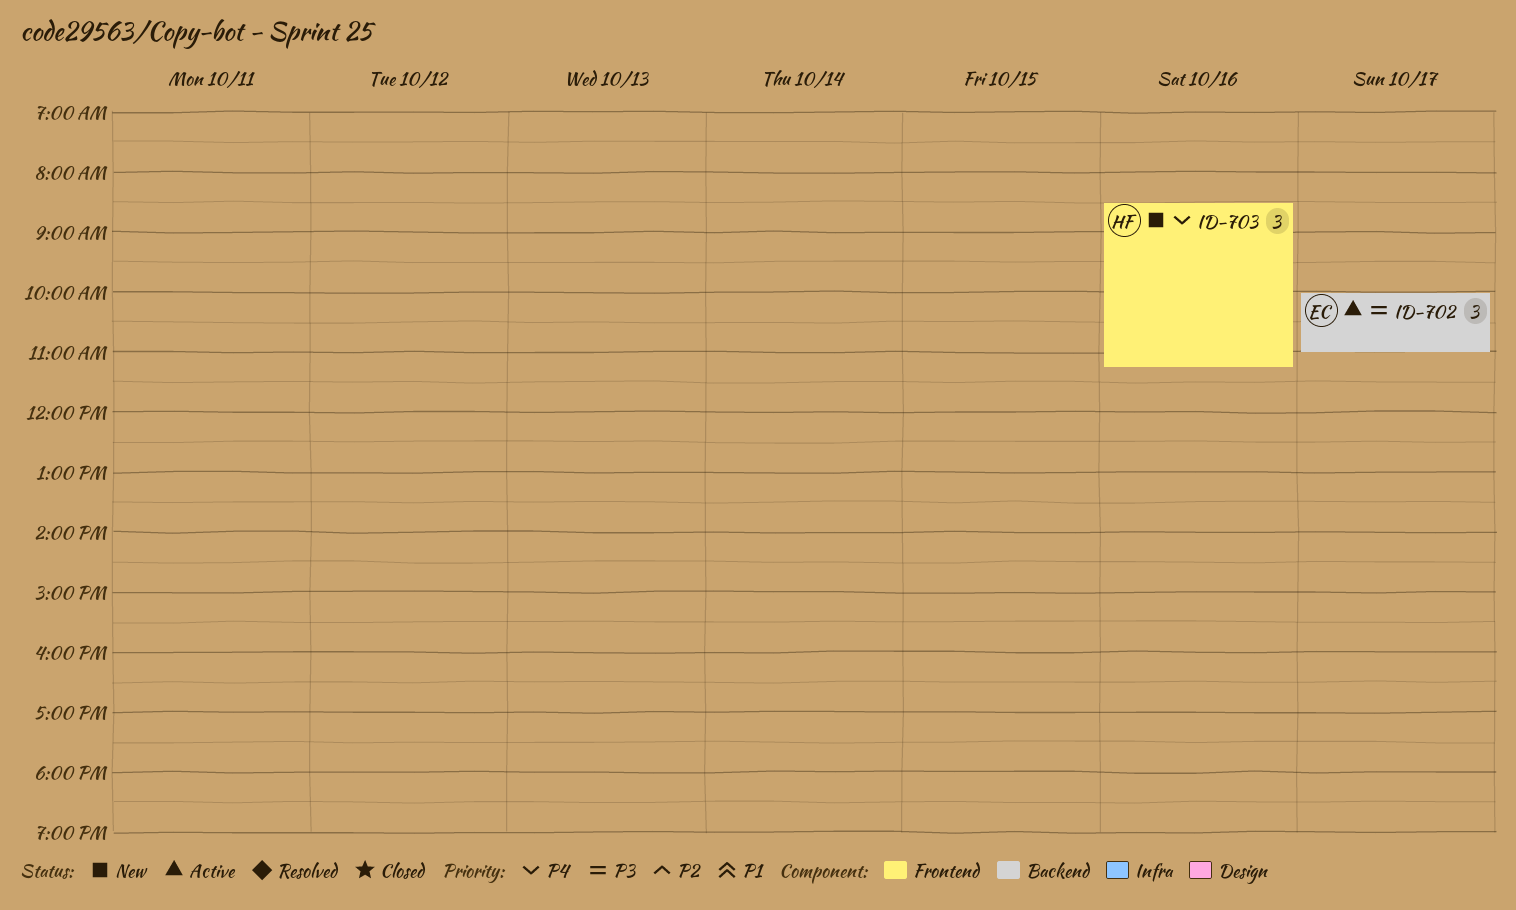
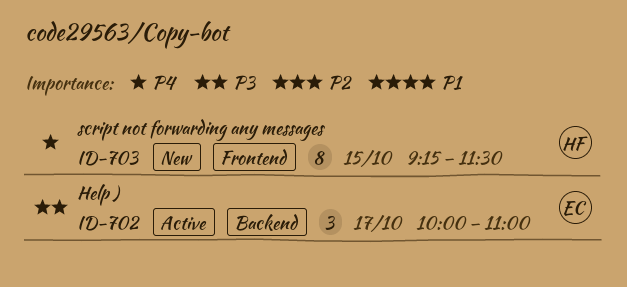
ID-703, estimate: 3 -> 8
ID-703, day: Oct 16 -> Oct 15
ID-703, begins: 08:30 -> 09:15
ID-703, ends: 11:15 -> 11:30

